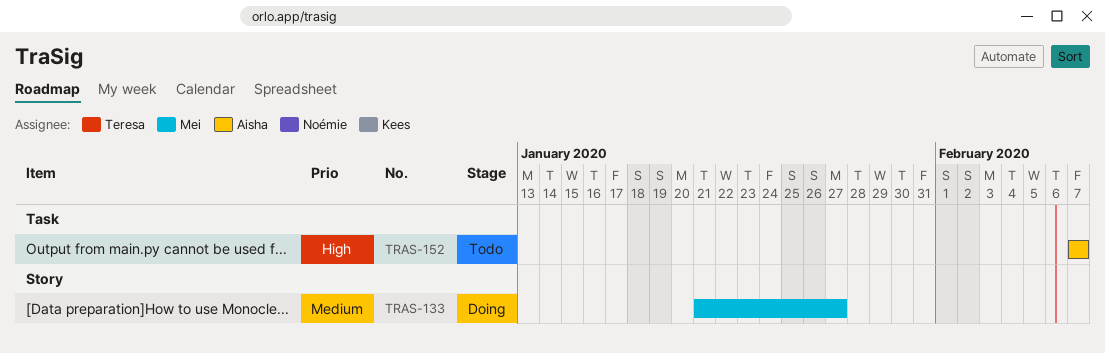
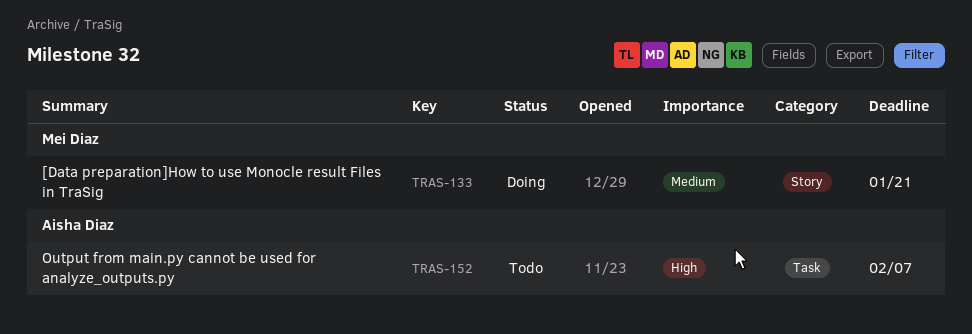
TRAS-133, due: Jan 27 -> Jan 21

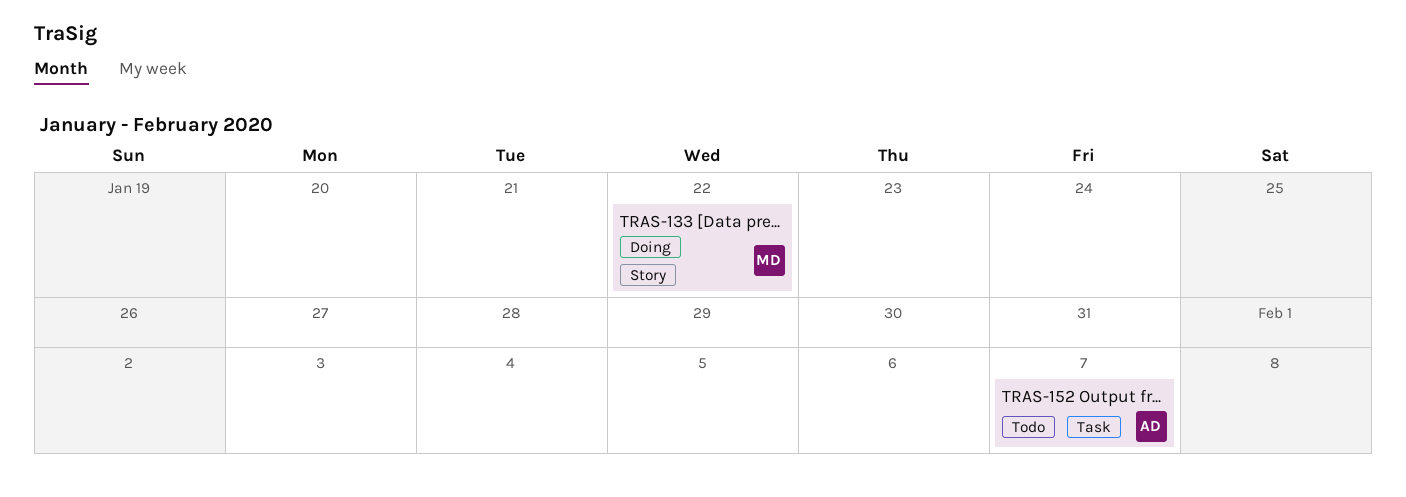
TRAS-133, due: Jan 21 -> Jan 22

